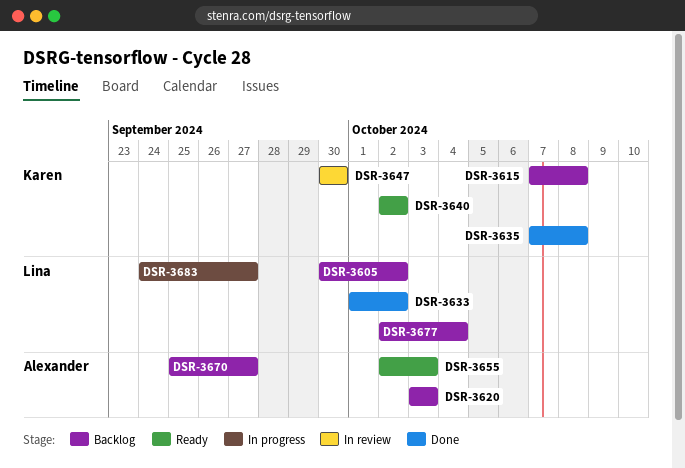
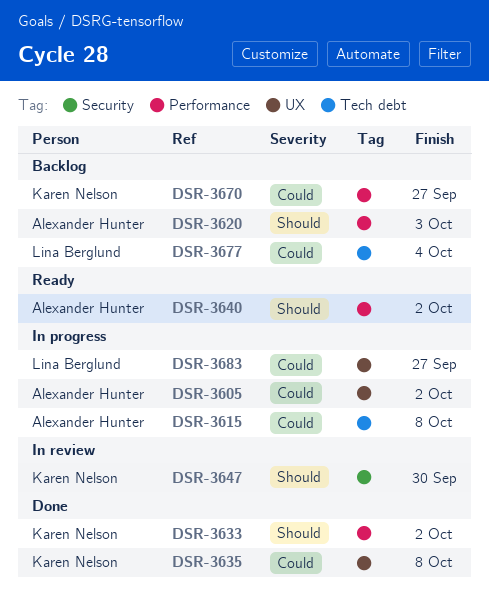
DSR-3605, status: Backlog -> In progress
DSR-3605, owner: Lina Berglund -> Alexander Hunter
DSR-3615, status: Backlog -> In progress
DSR-3615, owner: Karen Nelson -> Alexander Hunter
DSR-3633, owner: Lina Berglund -> Karen Nelson
DSR-3640, owner: Karen Nelson -> Alexander Hunter
DSR-3655: present -> none
DSR-3670, owner: Alexander Hunter -> Karen Nelson

